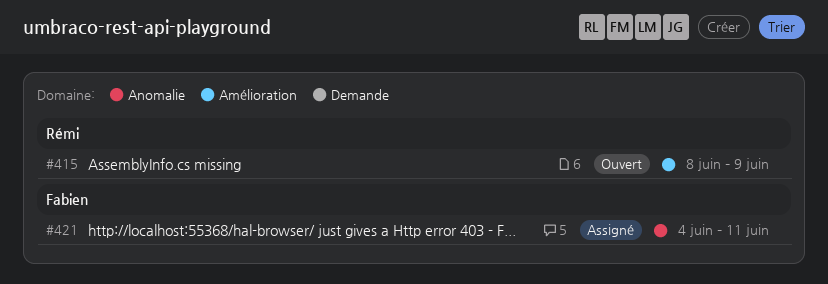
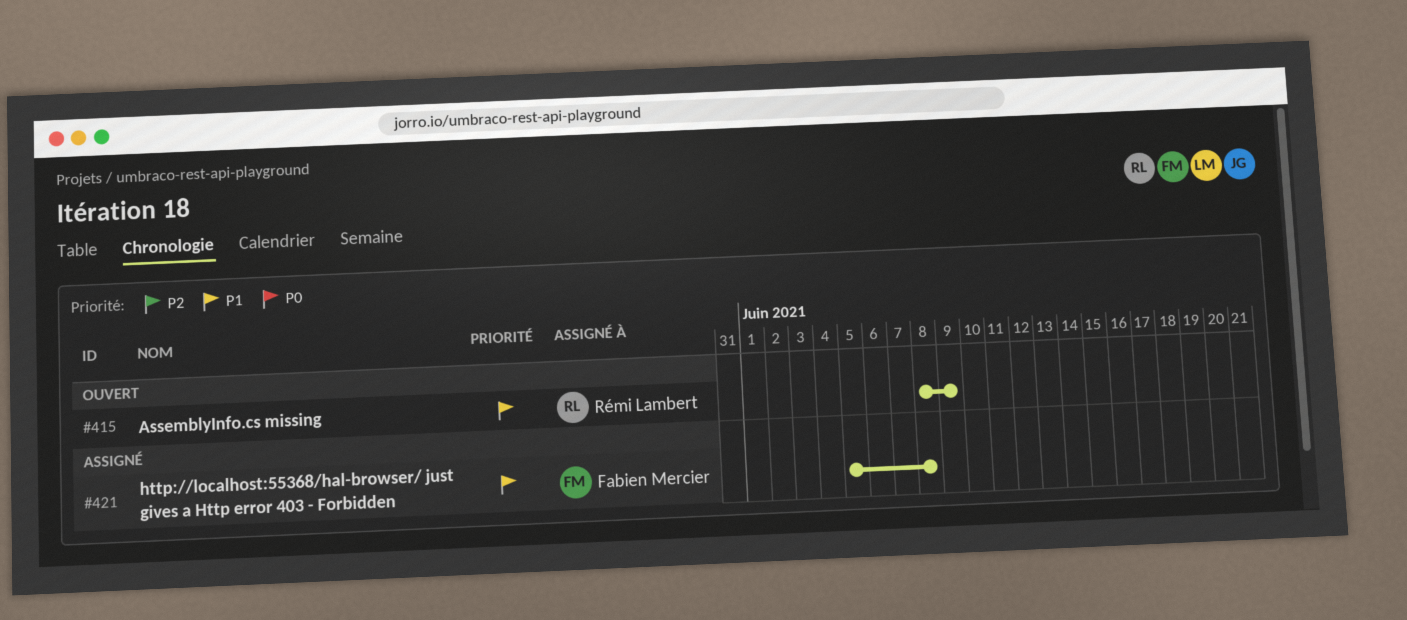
#421, start: Jun 4 -> Jun 5
#421, due: Jun 11 -> Jun 8

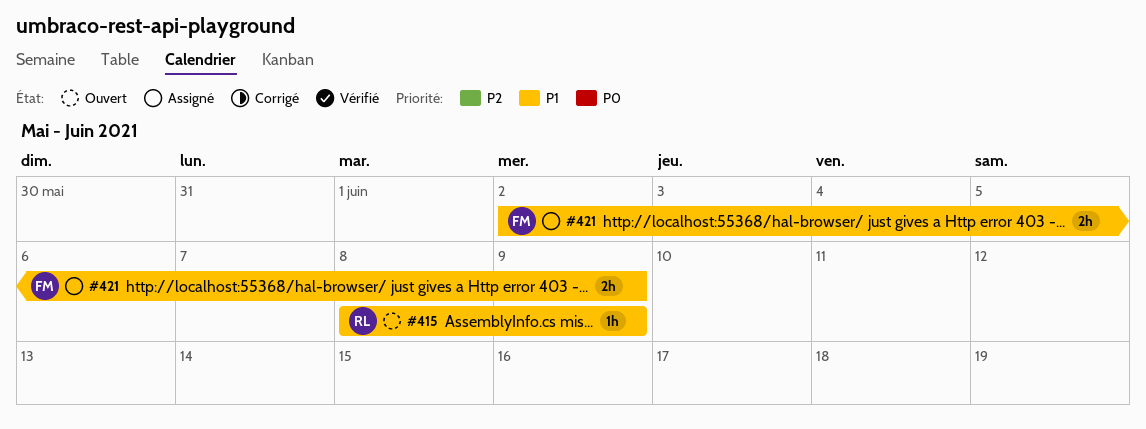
#421, start: Jun 5 -> Jun 2
#421, due: Jun 8 -> Jun 9

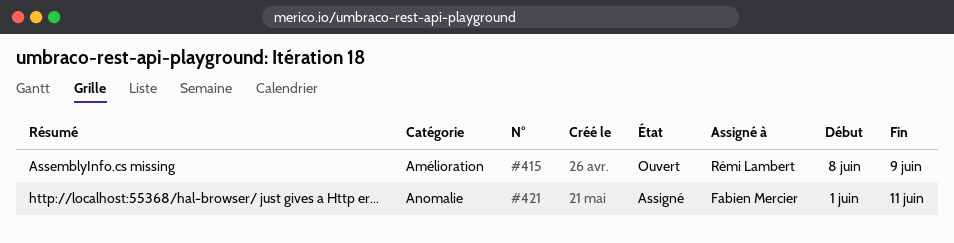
#421, start: Jun 2 -> Jun 1
#421, due: Jun 9 -> Jun 11

